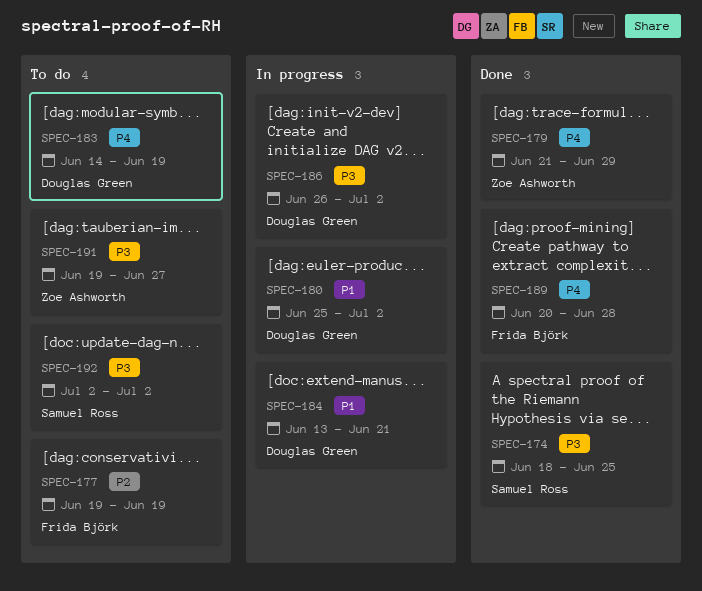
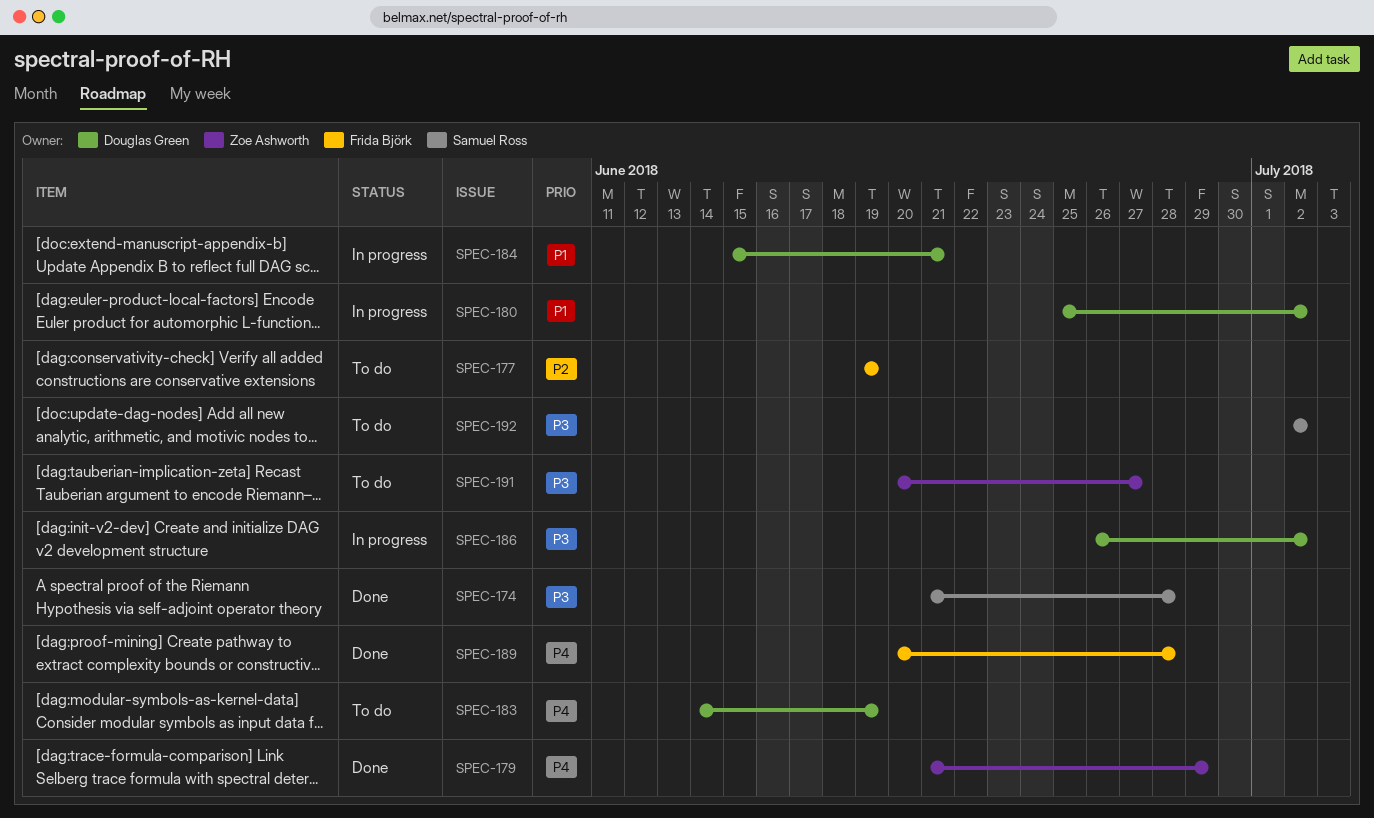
SPEC-174, start: Jun 18 -> Jun 21
SPEC-174, due: Jun 25 -> Jun 28
SPEC-184, start: Jun 13 -> Jun 15
SPEC-191, start: Jun 19 -> Jun 20

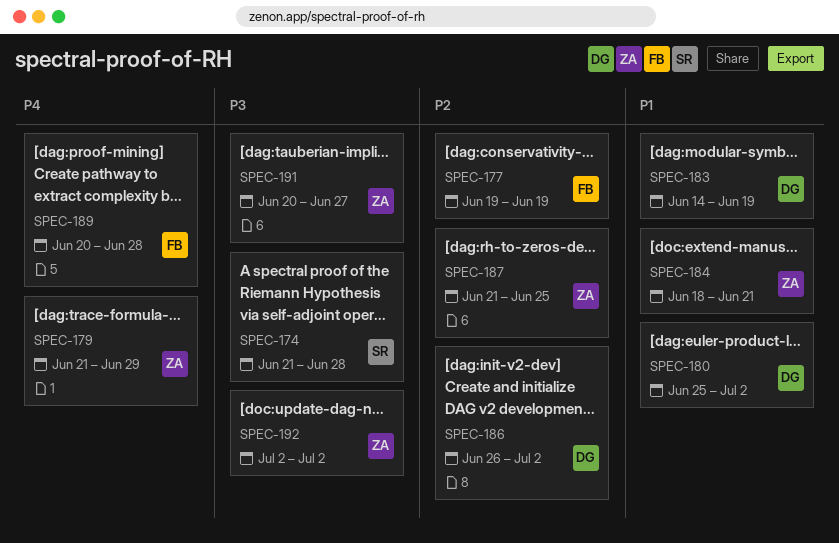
SPEC-183, priority: P4 -> P1
SPEC-184, owner: Douglas Green -> Zoe Ashworth
SPEC-184, start: Jun 15 -> Jun 18
SPEC-186, priority: P3 -> P2
SPEC-187: none -> present
SPEC-192, owner: Samuel Ross -> Zoe Ashworth

